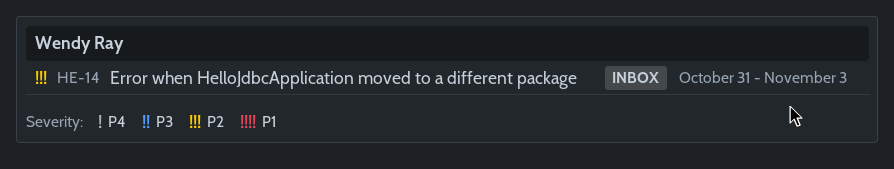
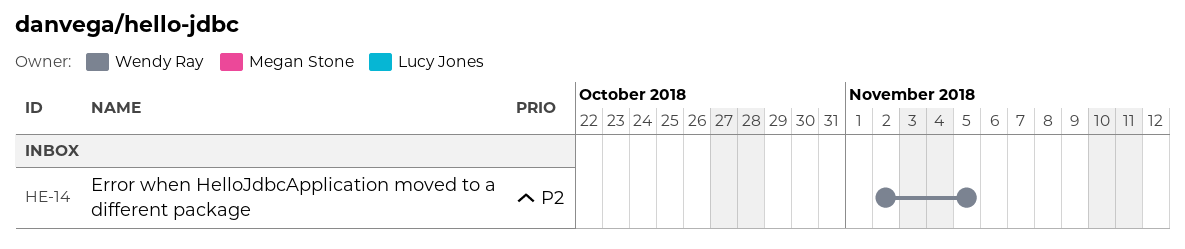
HE-14, start: Oct 31 -> Nov 2
HE-14, due: Nov 3 -> Nov 5

